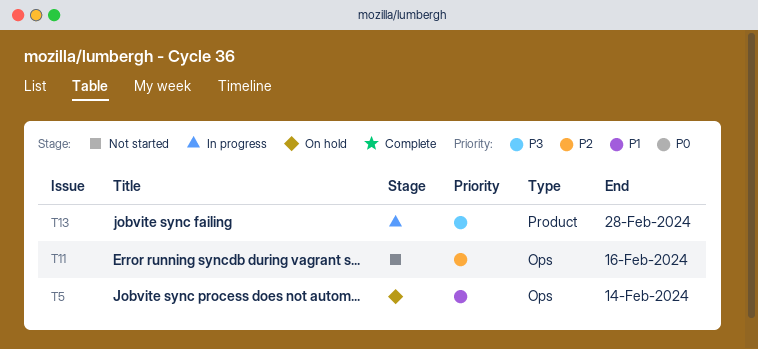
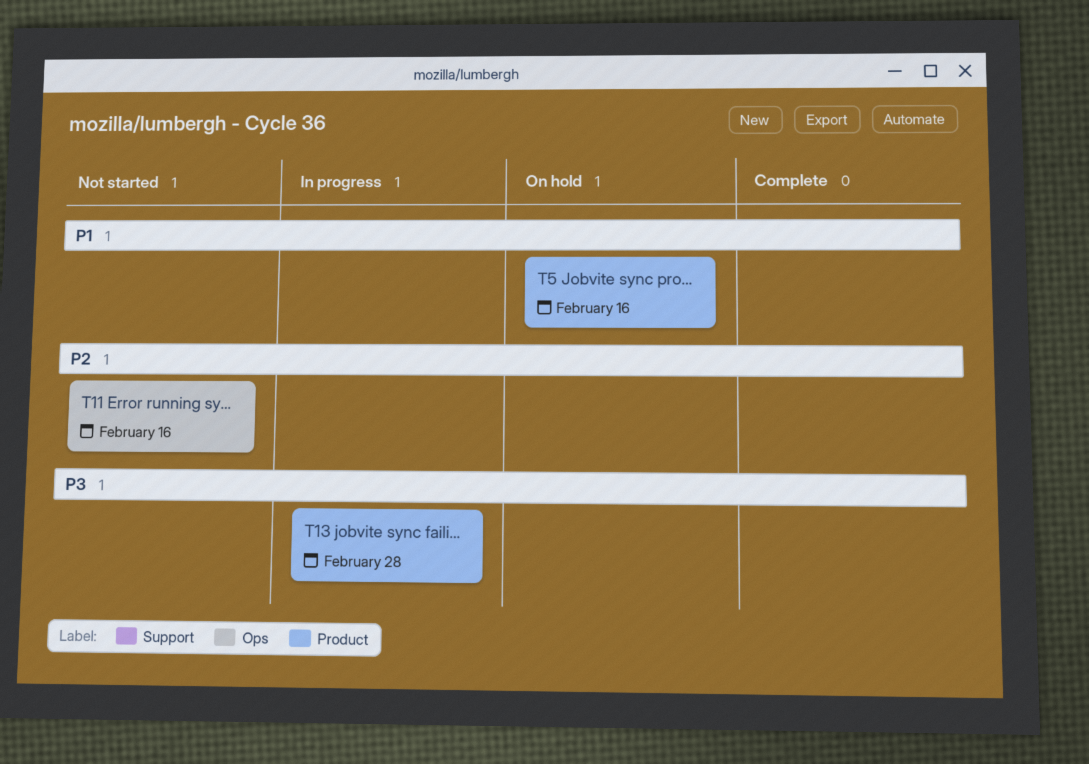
T5, label: Ops -> Product
T5, due: Feb 14 -> Feb 16

